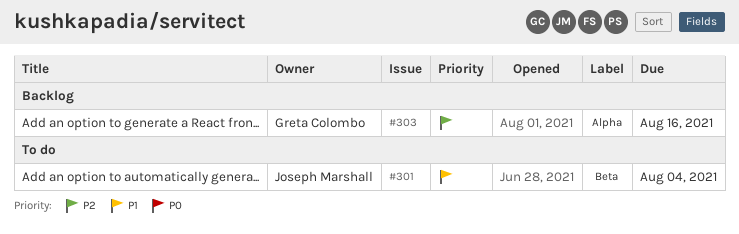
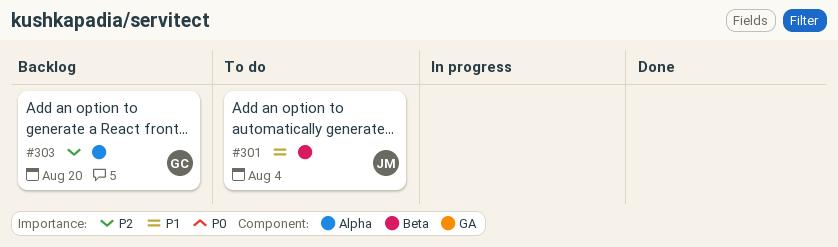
#303, due: Aug 16 -> Aug 20

